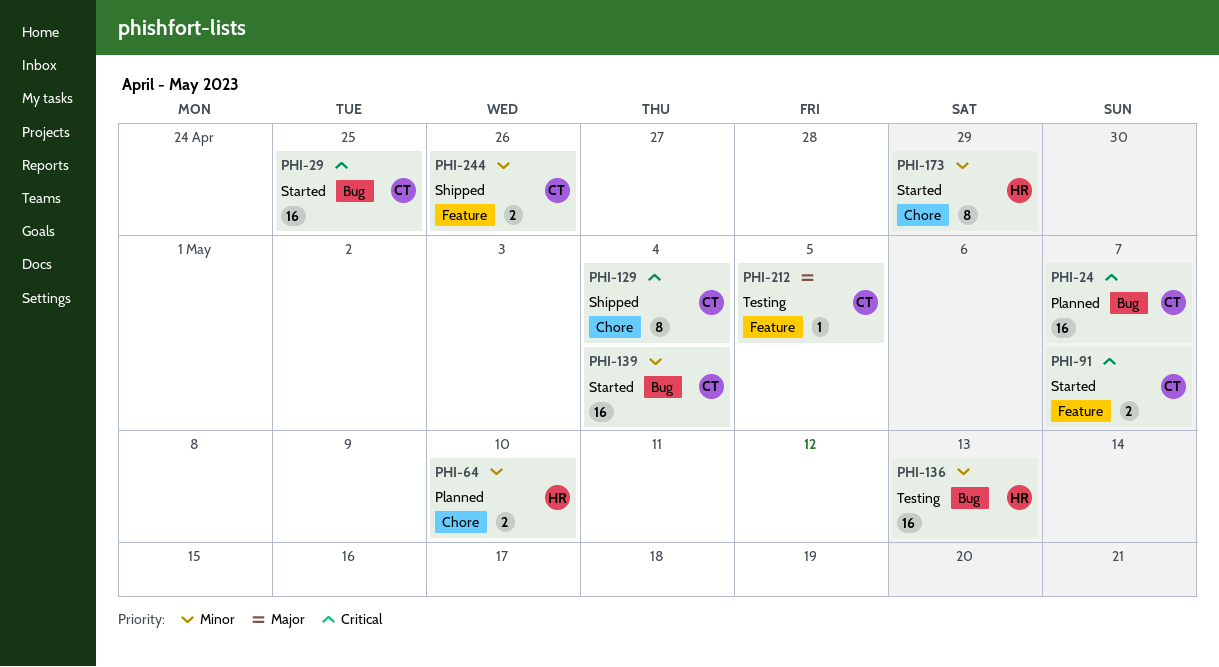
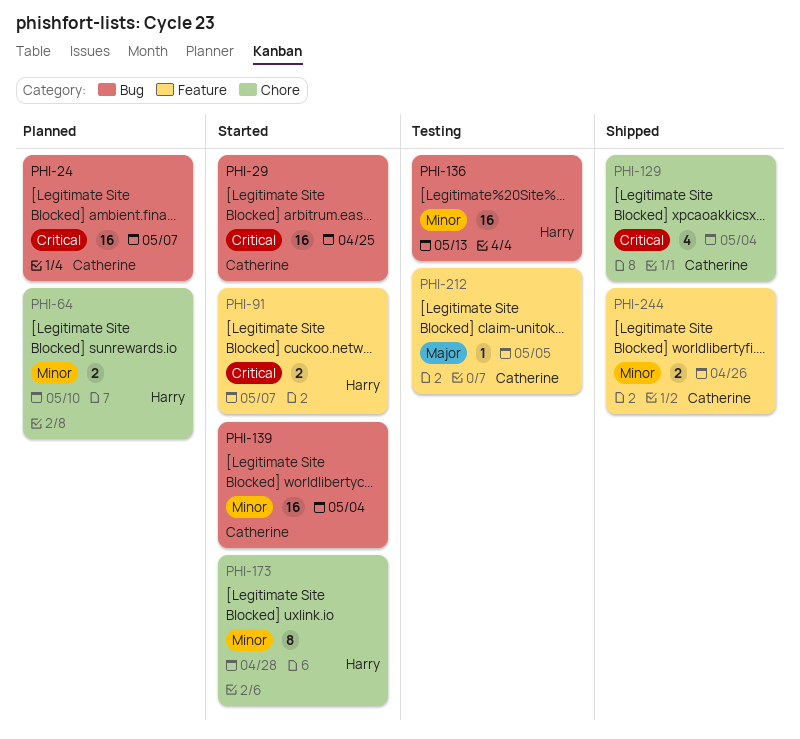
PHI-91, owner: Catherine -> Harry
PHI-129, estimate: 8 -> 4
PHI-173, due: Apr 29 -> Apr 28

